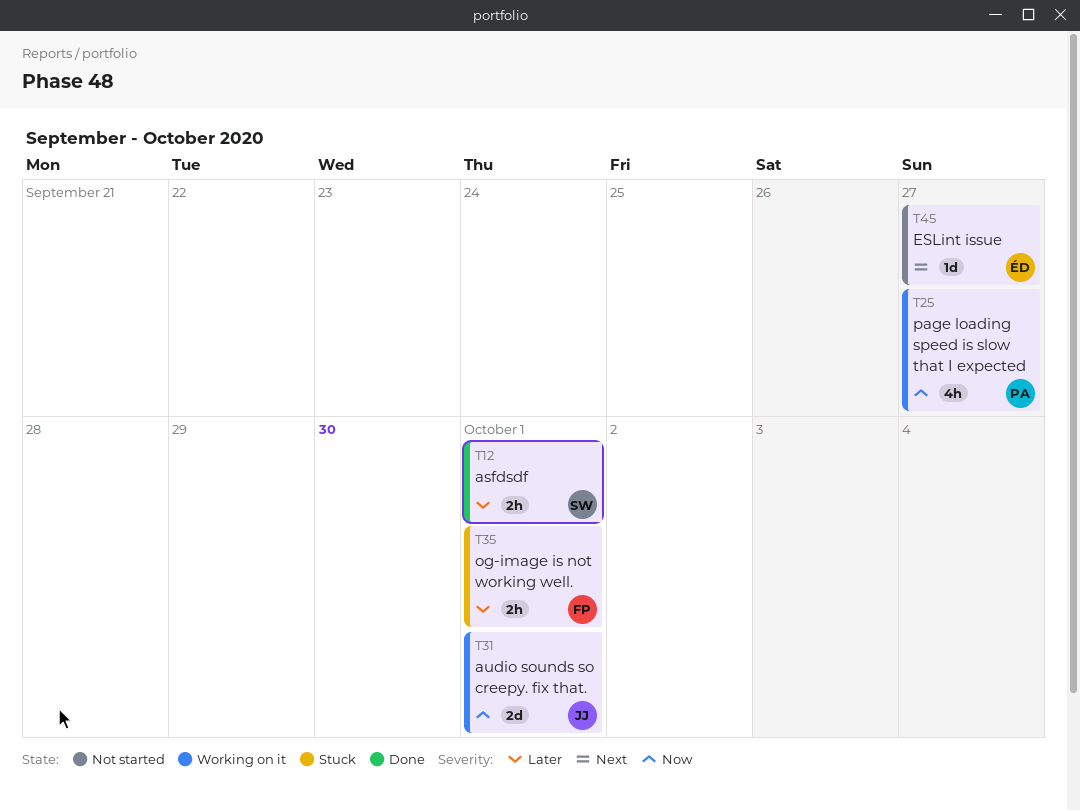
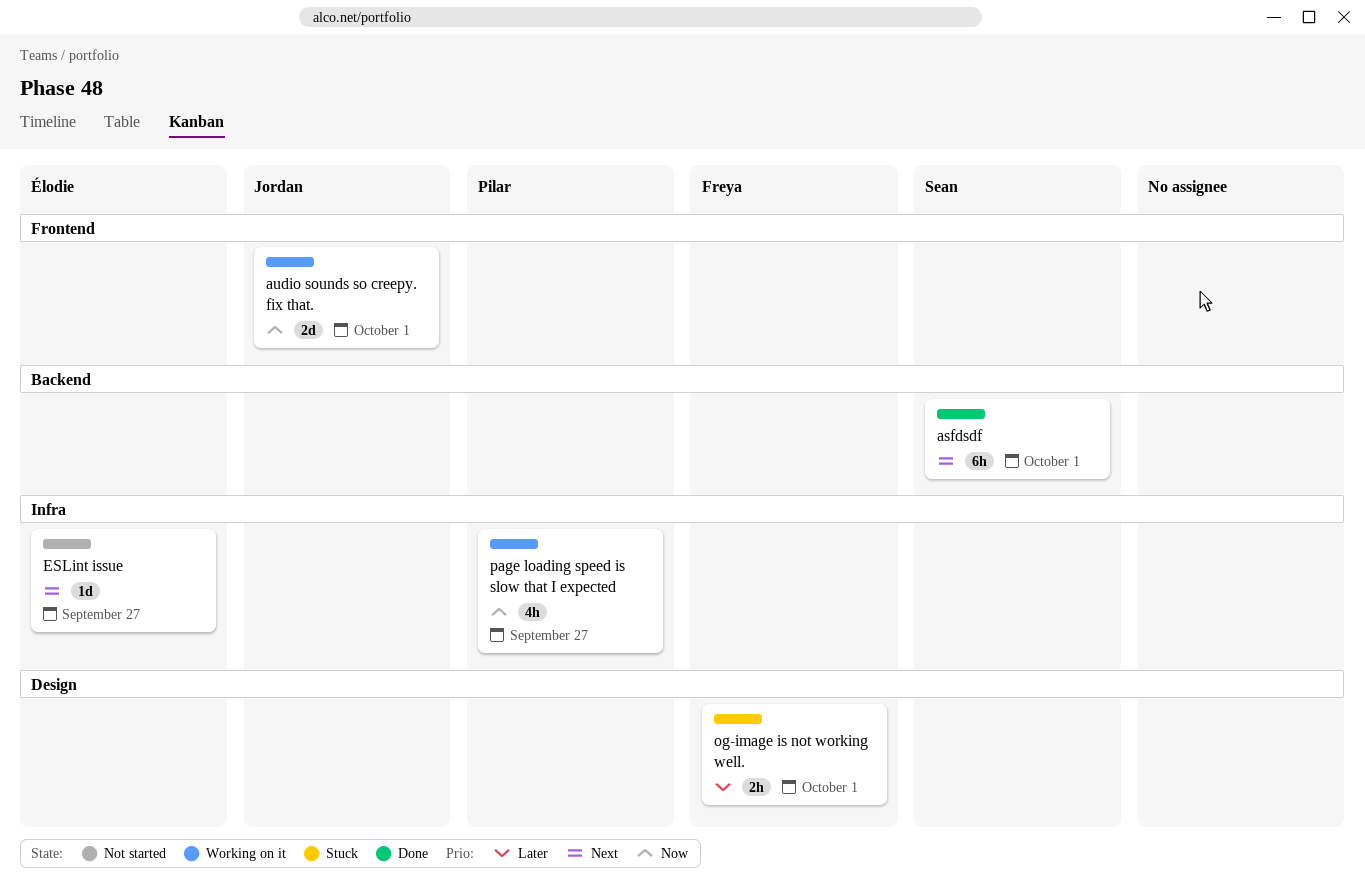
asfdsdf, priority: Later -> Next
asfdsdf, estimate: 2h -> 6h

